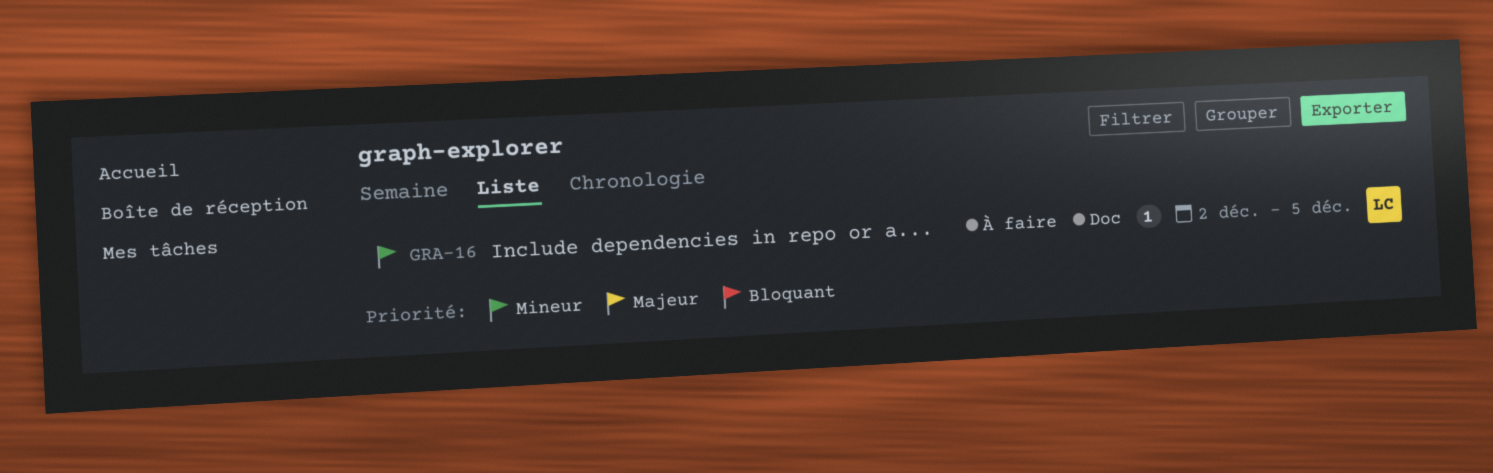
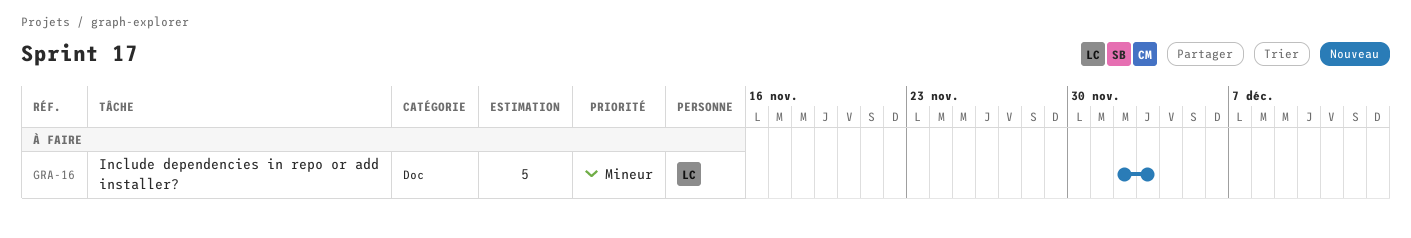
GRA-16, estimate: 1 -> 5
GRA-16, due: Dec 5 -> Dec 3

